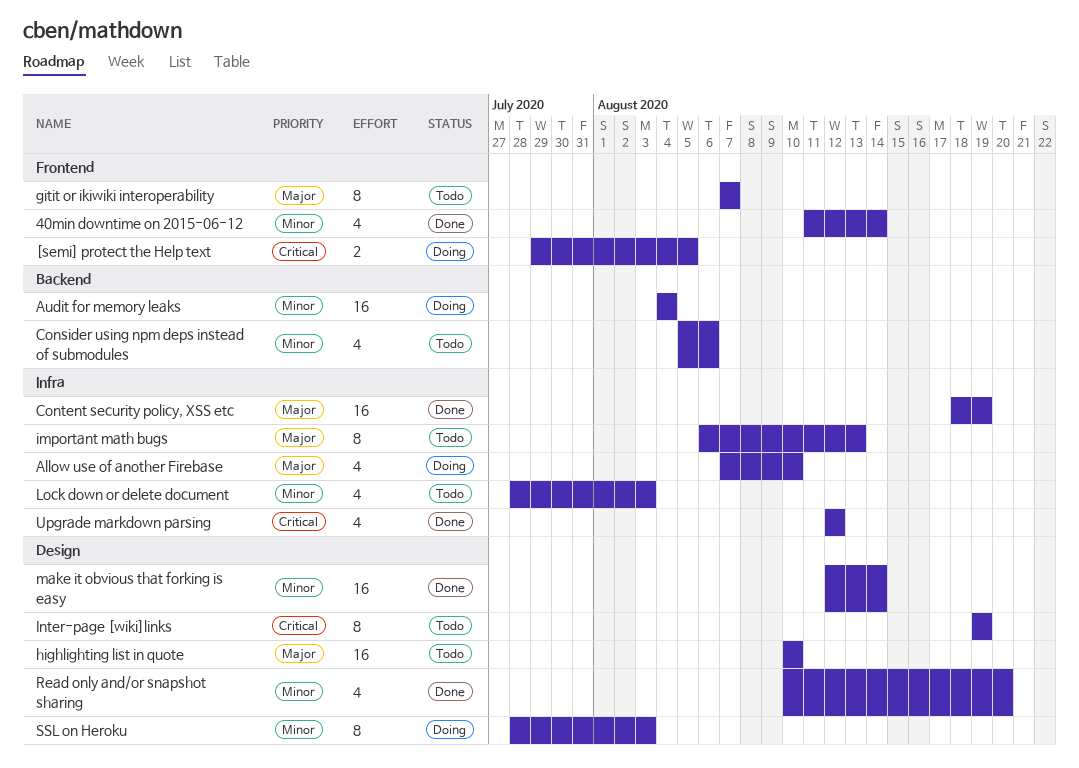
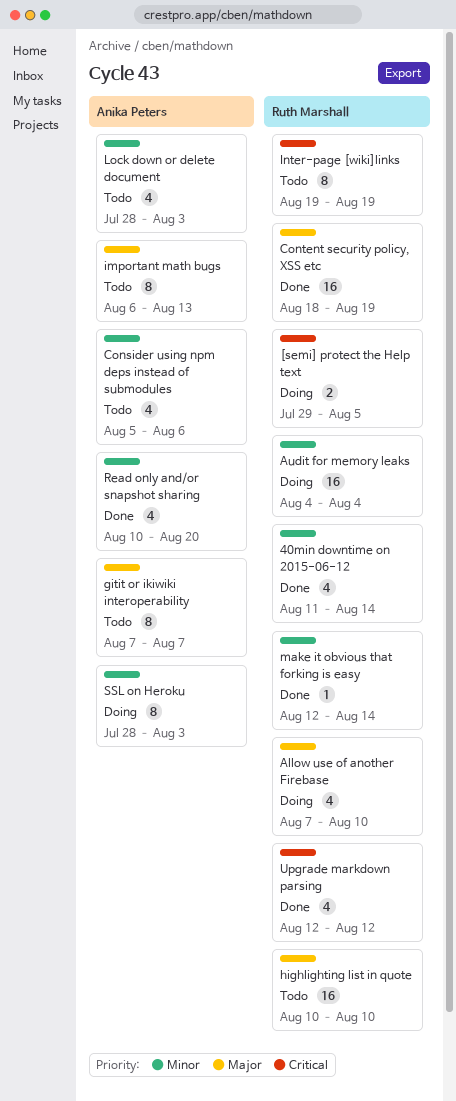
make it obvious that forking is easy, estimate: 16 -> 1

